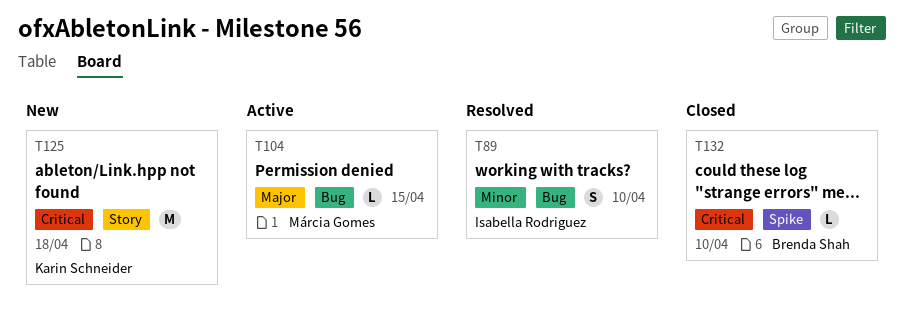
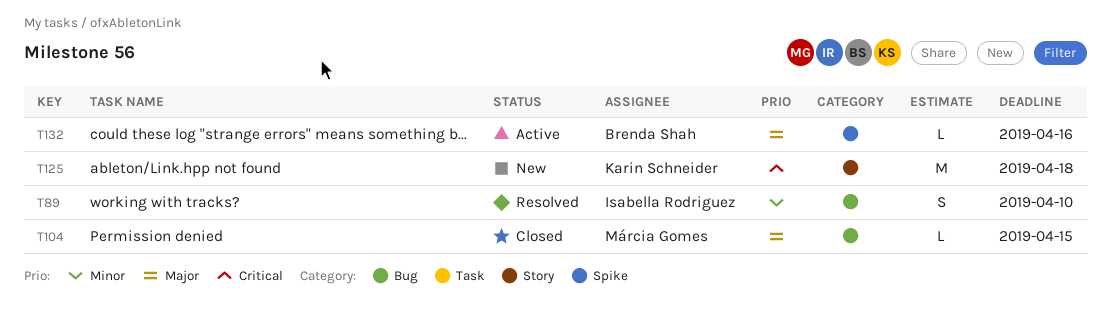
T104, status: Active -> Closed
T132, status: Closed -> Active
T132, priority: Critical -> Major
T132, due: Apr 10 -> Apr 16

